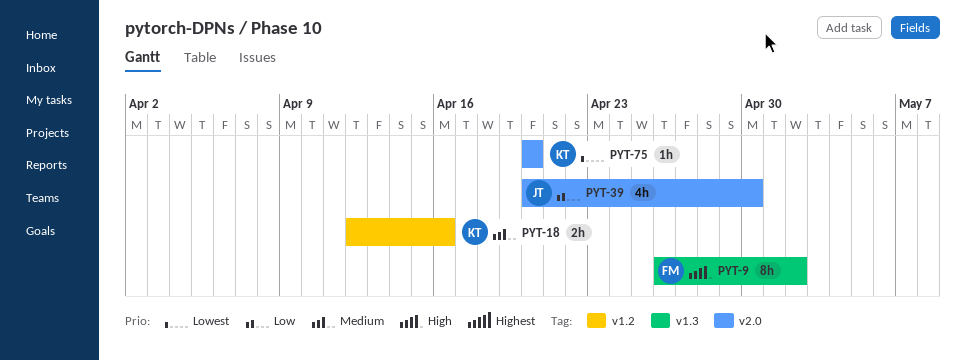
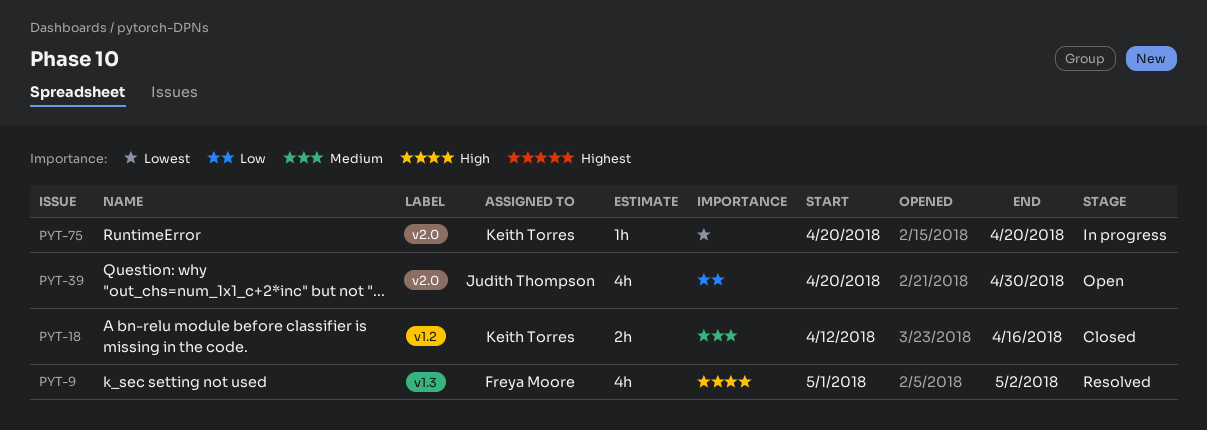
PYT-9, estimate: 8h -> 4h
PYT-9, start: Apr 26 -> May 1

